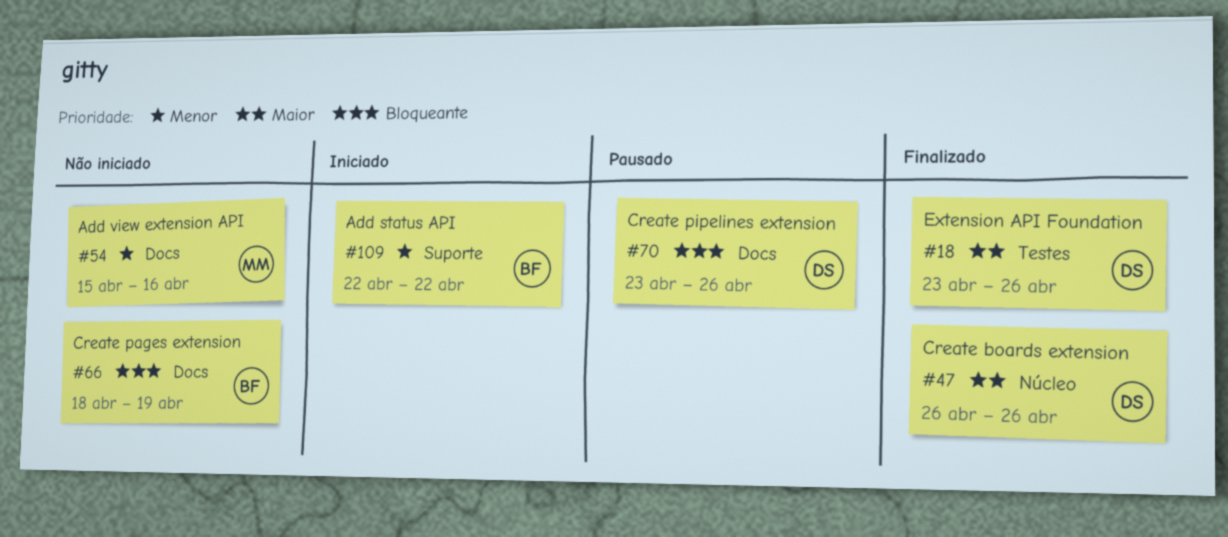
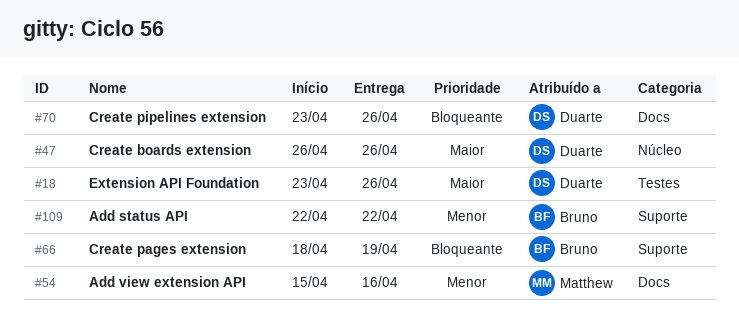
#66, label: Docs -> Suporte

